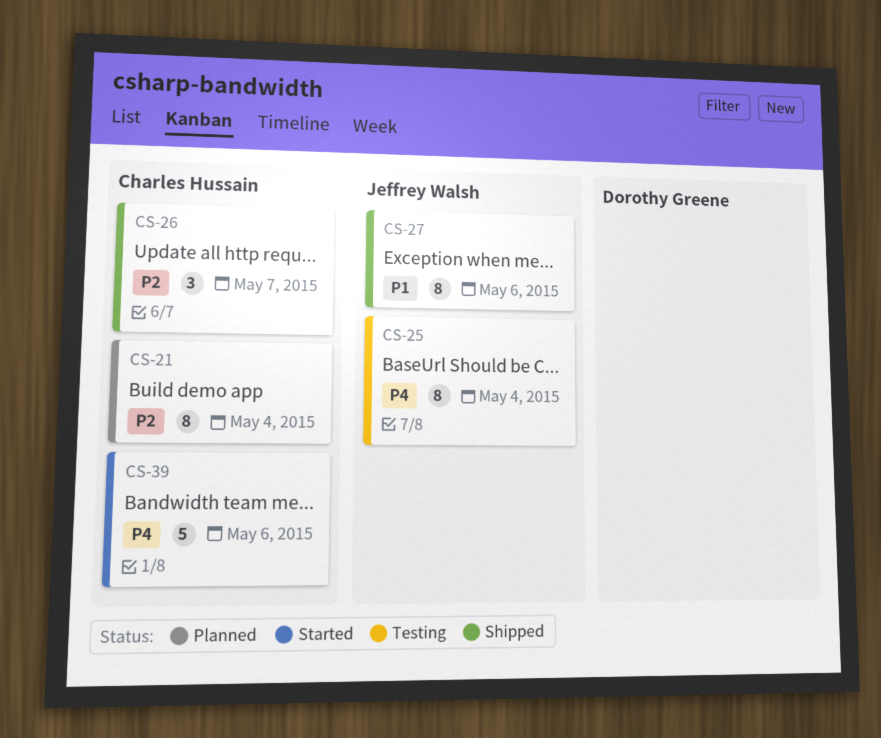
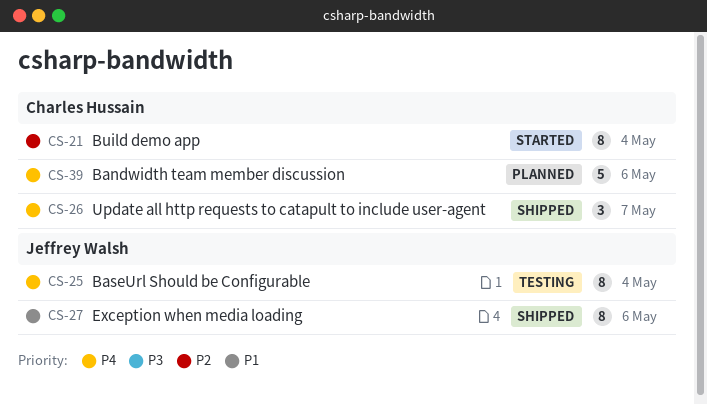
CS-21, status: Planned -> Started
CS-26, priority: P2 -> P4
CS-39, status: Started -> Planned

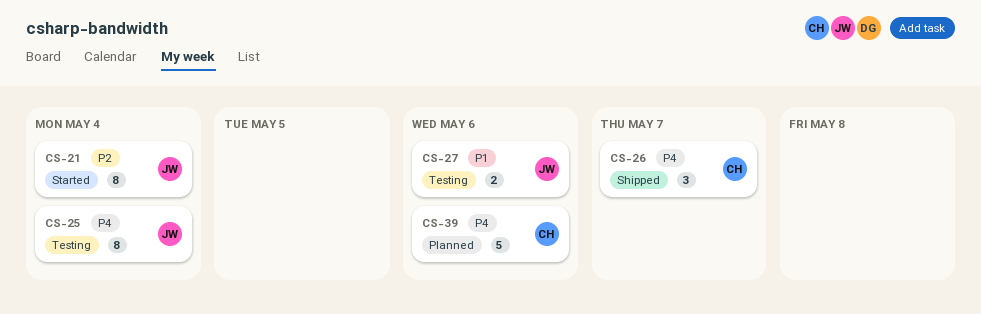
CS-21, owner: Charles Hussain -> Jeffrey Walsh
CS-27, status: Shipped -> Testing
CS-27, estimate: 8 -> 2

